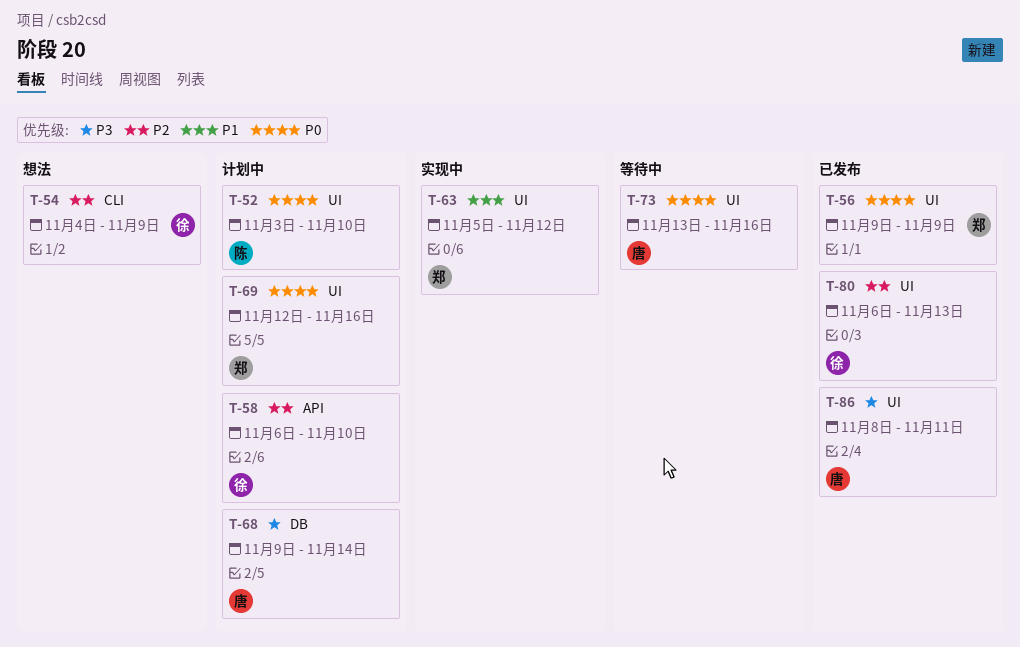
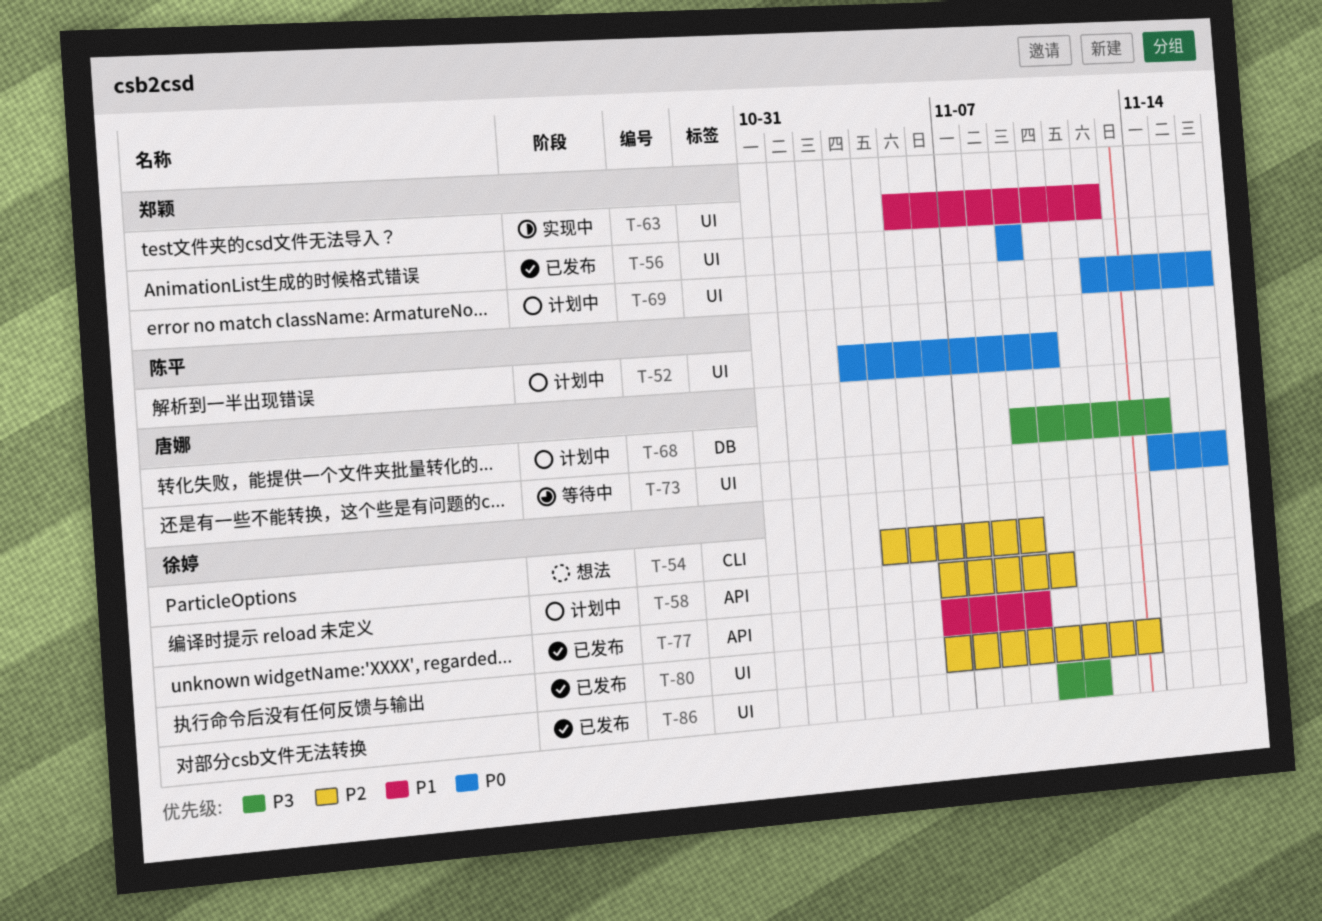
T-73, start: Nov 13 -> Nov 14
T-77: none -> present
T-86, owner: 唐娜 -> 徐婷
T-86, start: Nov 8 -> Nov 10

